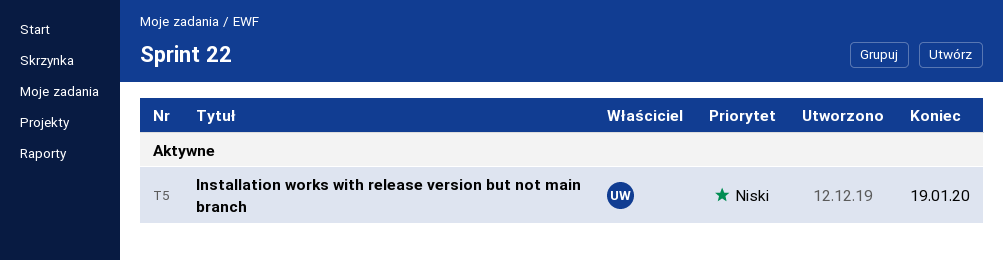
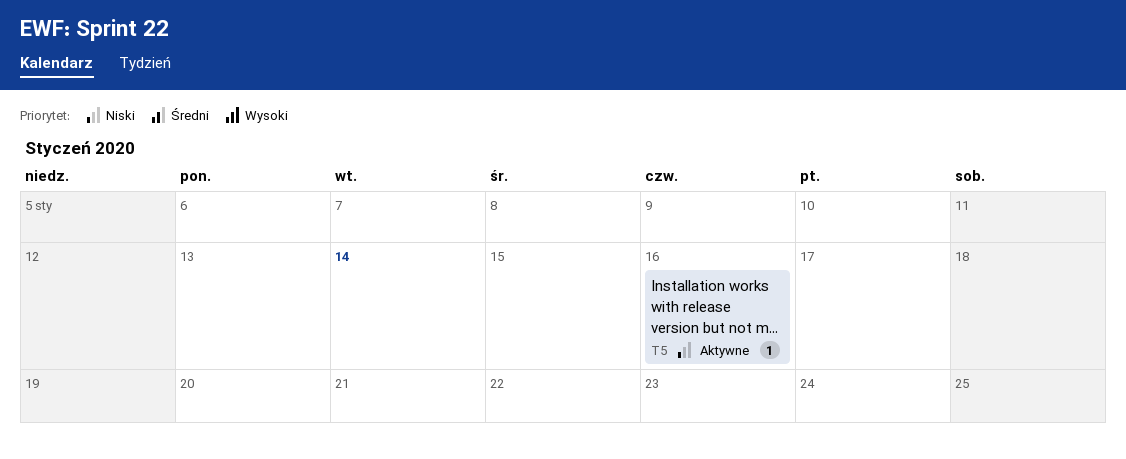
T5, due: Jan 19 -> Jan 16

